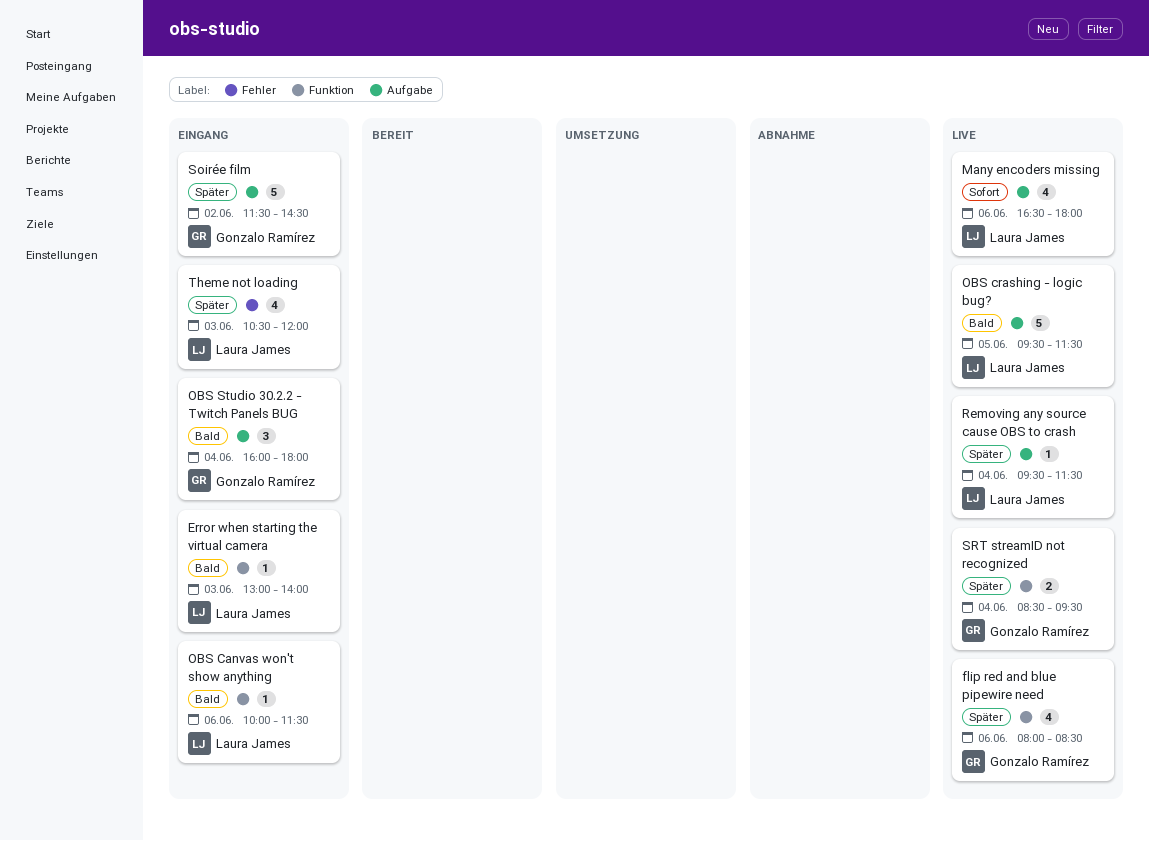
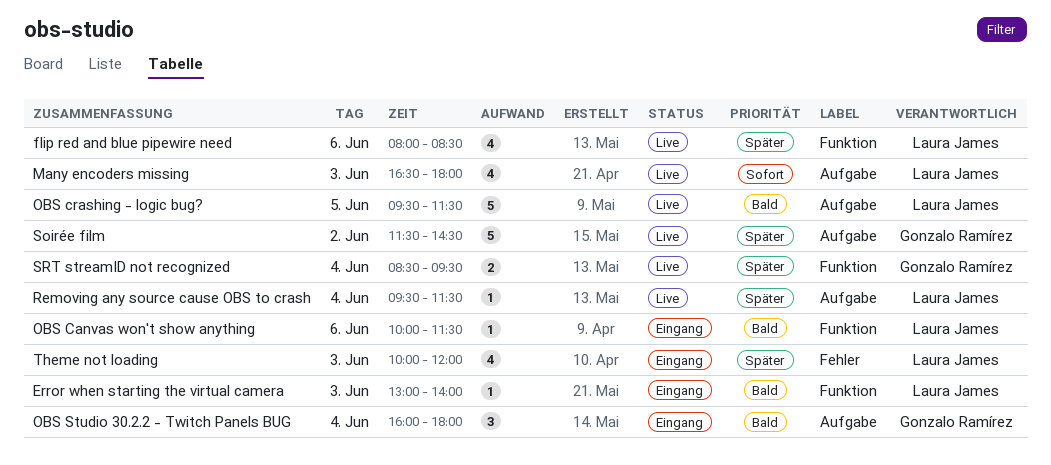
flip red and blue pipewire need, owner: Gonzalo Ramírez -> Laura James
Many encoders missing, day: Jun 6 -> Jun 3
Soirée film, status: Eingang -> Live
Theme not loading, begins: 10:30 -> 10:00

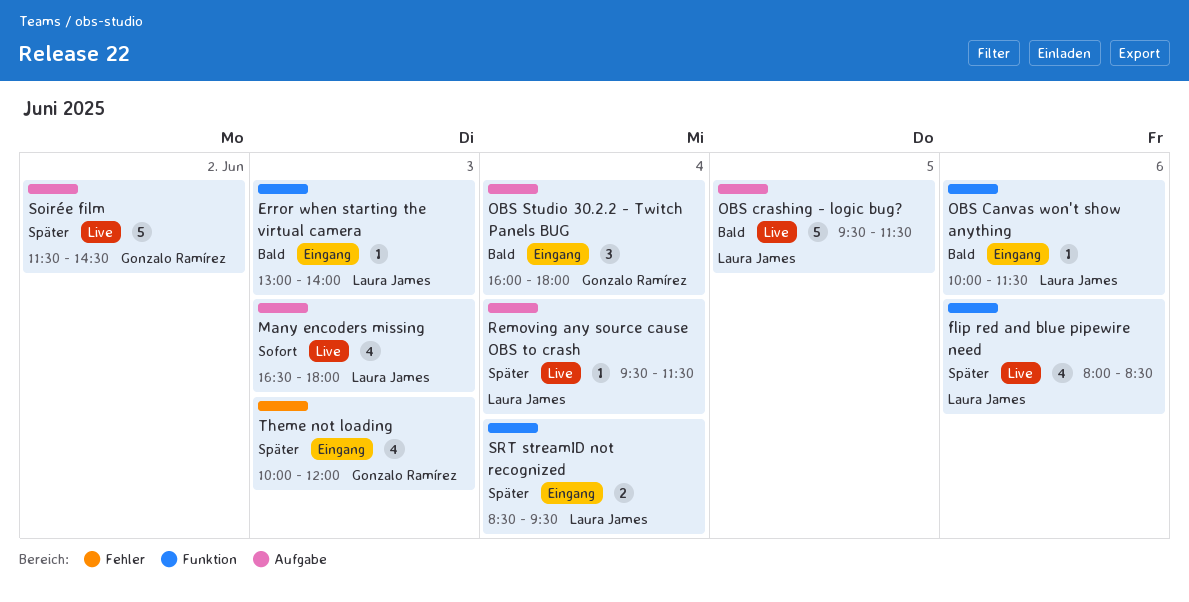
SRT streamID not recognized, status: Live -> Eingang
SRT streamID not recognized, owner: Gonzalo Ramírez -> Laura James
Theme not loading, owner: Laura James -> Gonzalo Ramírez

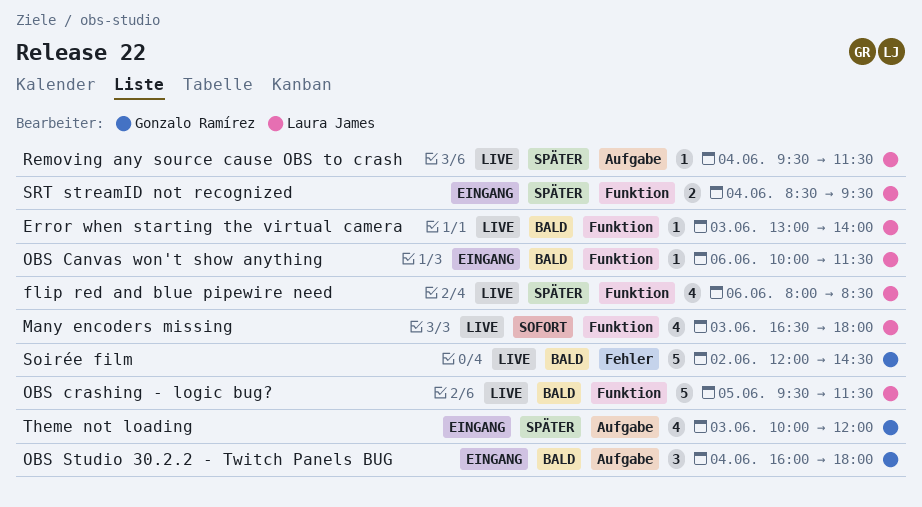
Error when starting the virtual camera, status: Eingang -> Live
Many encoders missing, label: Aufgabe -> Funktion
OBS crashing - logic bug?, label: Aufgabe -> Funktion
Soirée film, priority: Später -> Bald
Soirée film, label: Aufgabe -> Fehler
Soirée film, begins: 11:30 -> 12:00
Theme not loading, label: Fehler -> Aufgabe

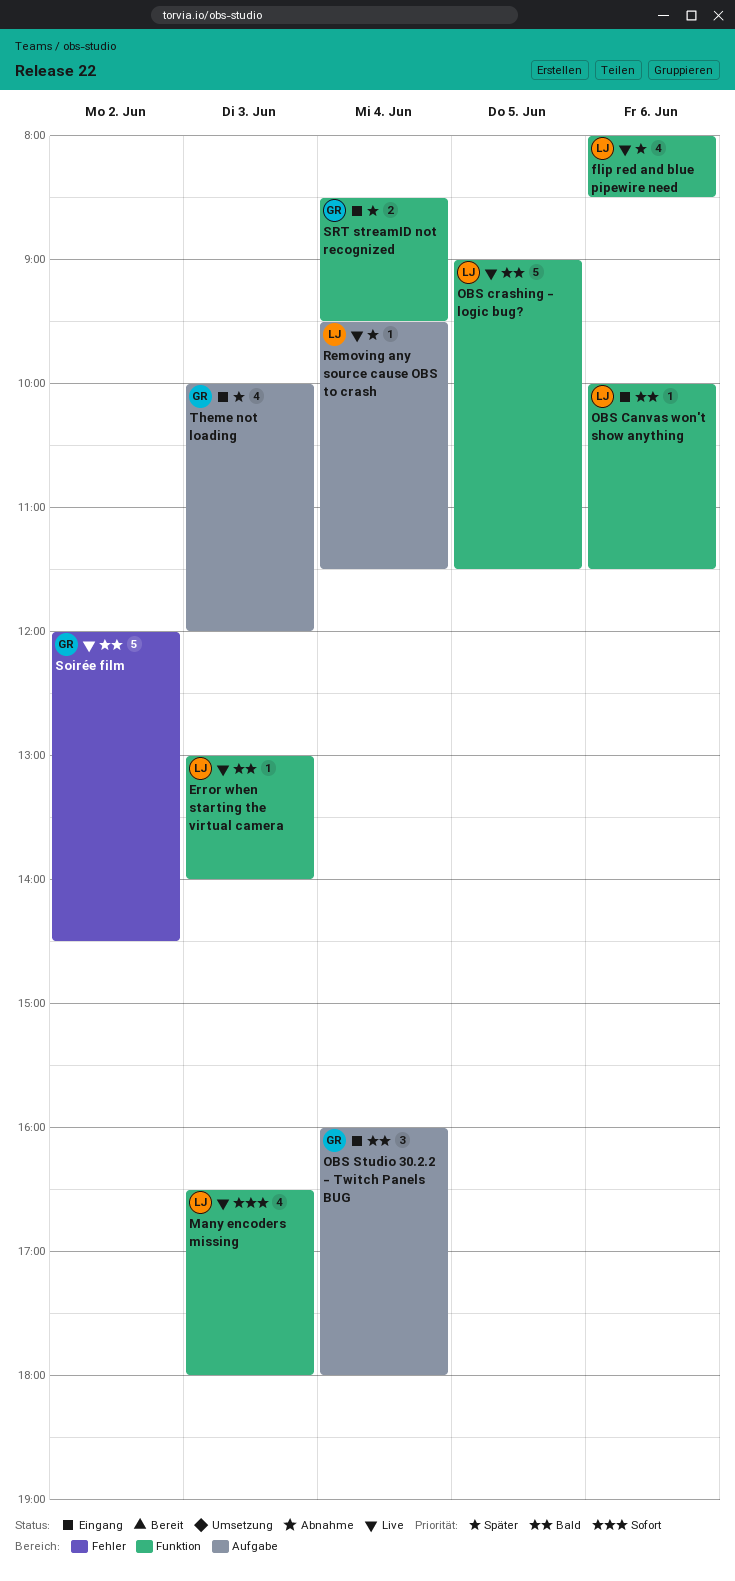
OBS crashing - logic bug?, begins: 09:30 -> 09:00
SRT streamID not recognized, owner: Laura James -> Gonzalo Ramírez

